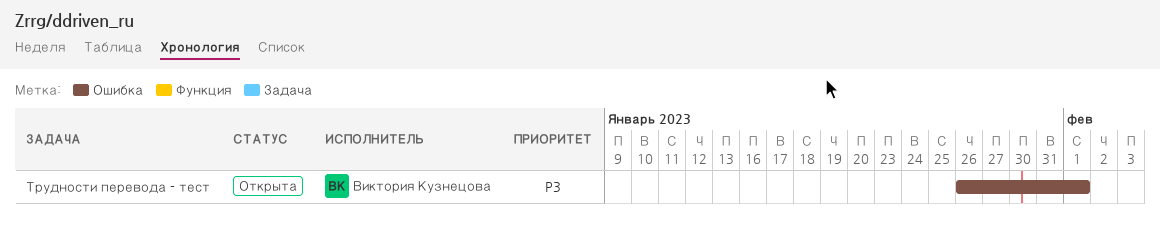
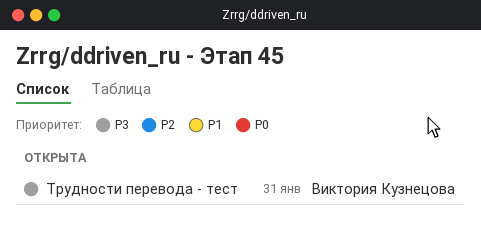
Трудности перевода - тест, due: Feb 1 -> Jan 31

